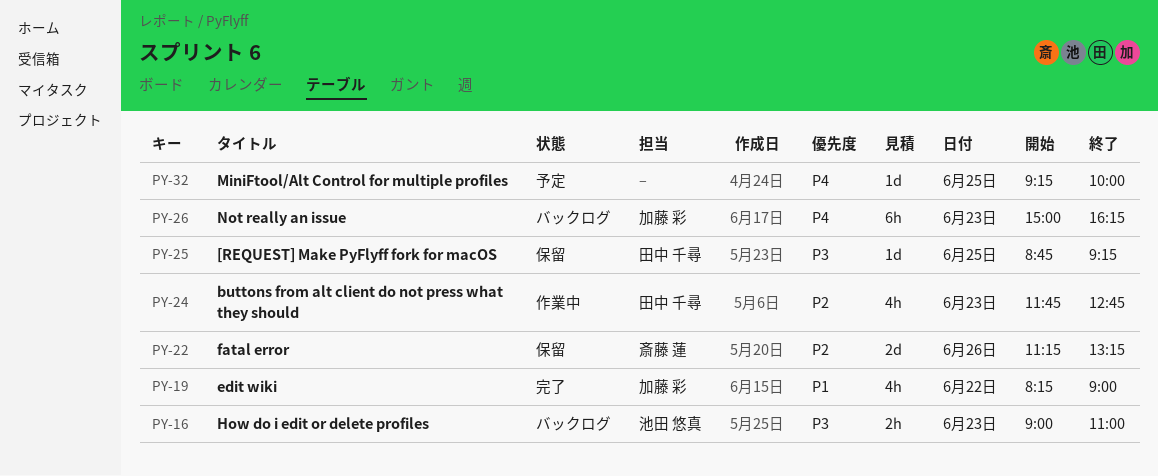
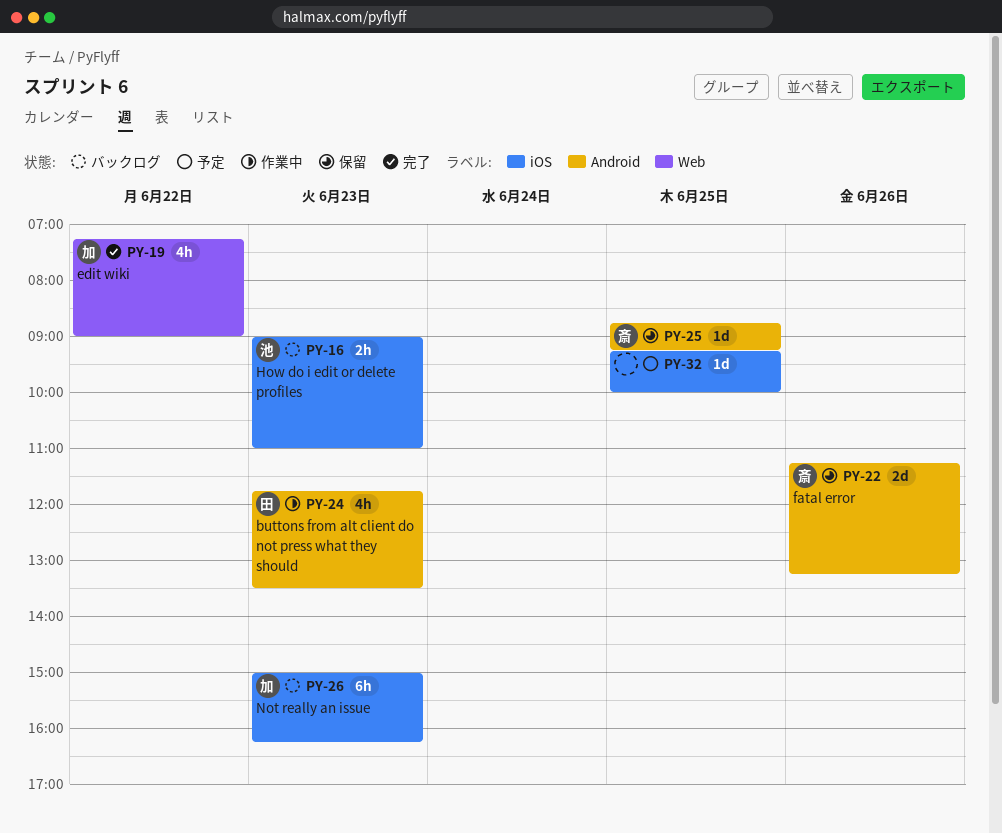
PY-19, begins: 08:15 -> 07:15
PY-24, ends: 12:45 -> 13:30
PY-25, owner: 田中 千尋 -> 斎藤 蓮

